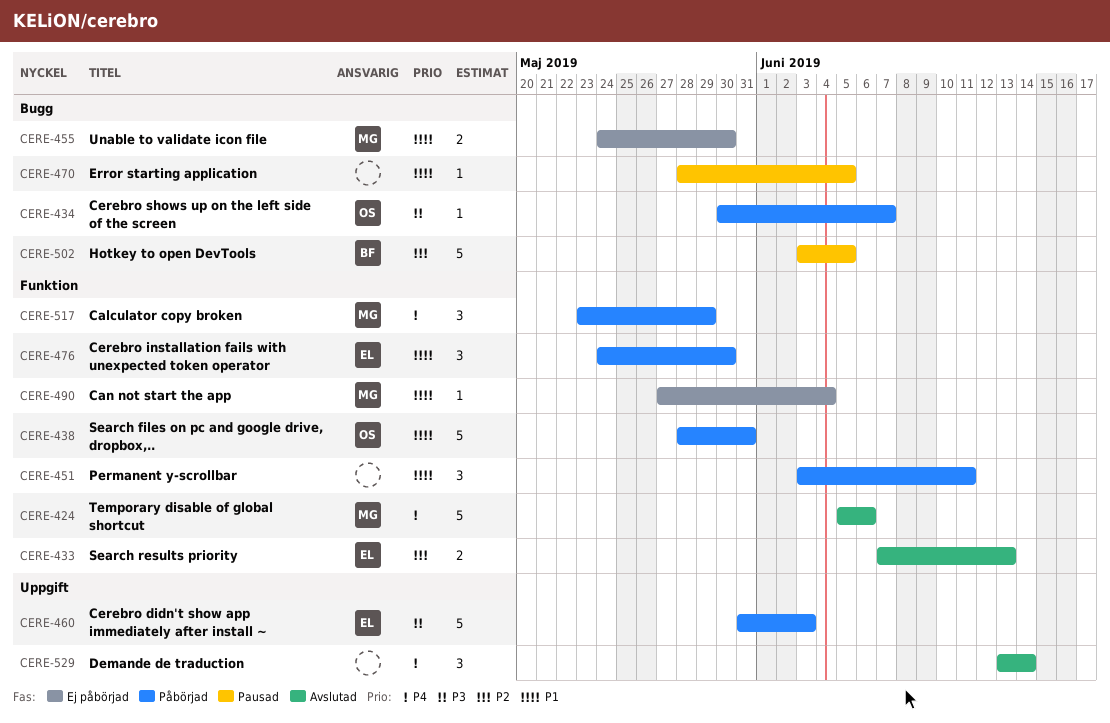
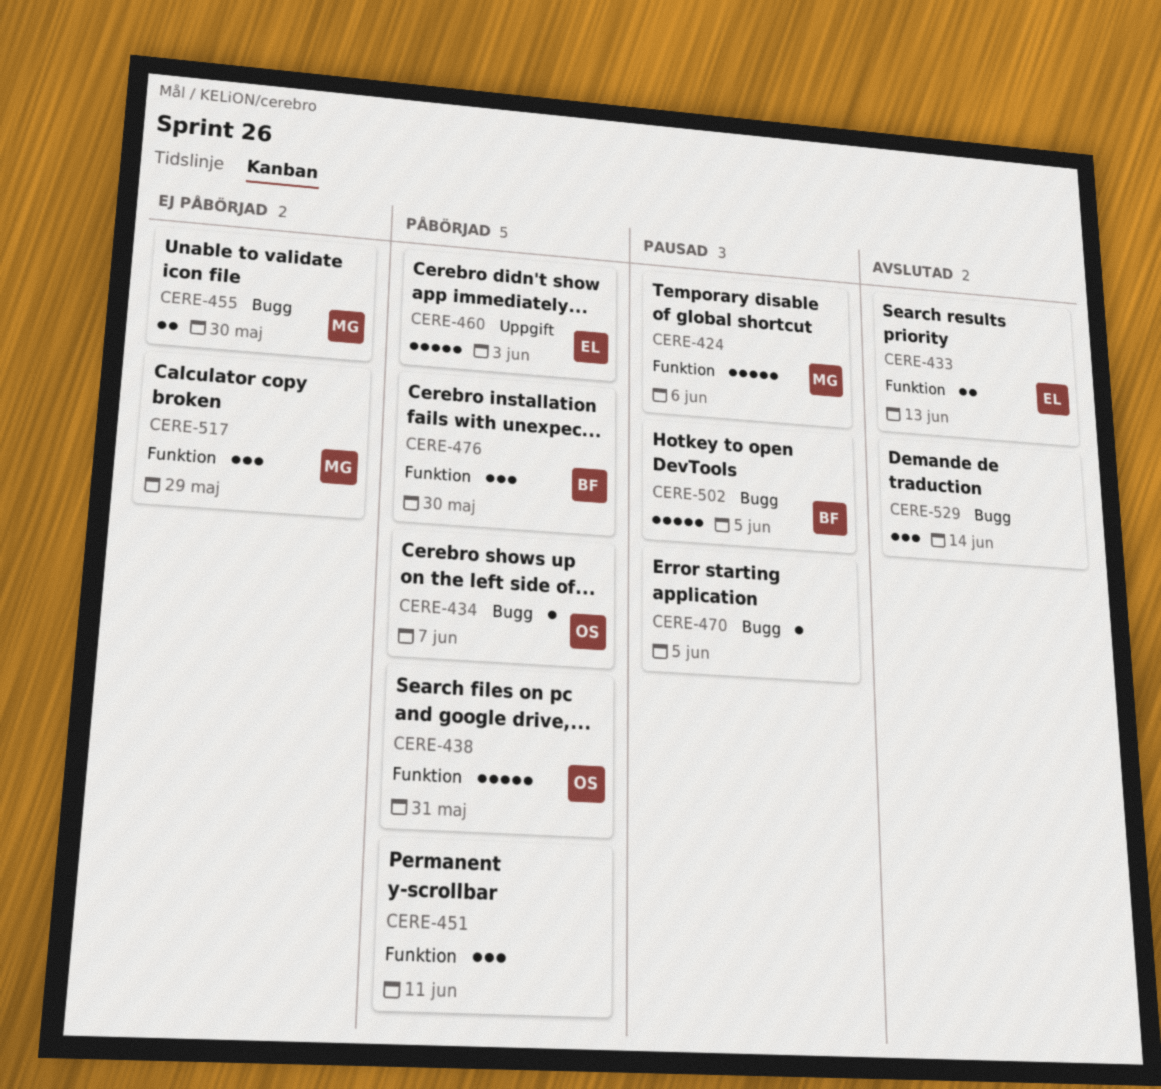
CERE-424, status: Avslutad -> Pausad
CERE-476, owner: EL -> BF
CERE-490: present -> none
CERE-517, status: Påbörjad -> Ej påbörjad
CERE-529, label: Uppgift -> Bugg

